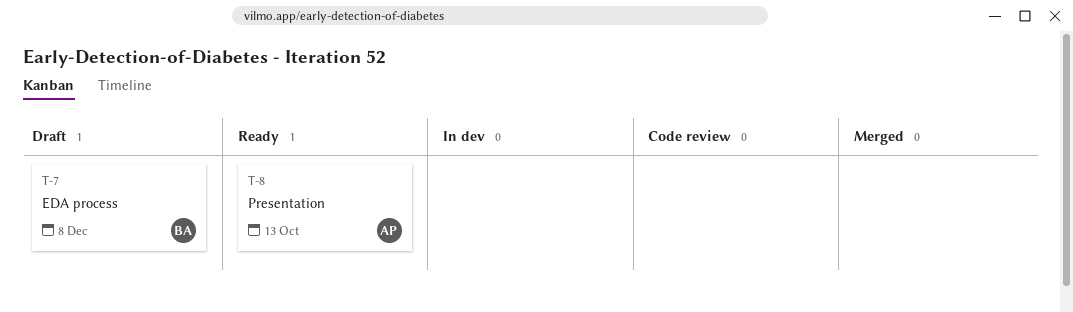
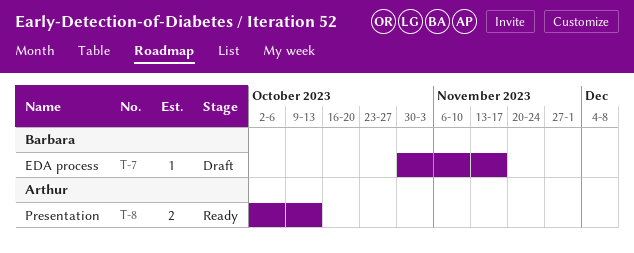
T-7, due: Dec 8 -> Nov 17

